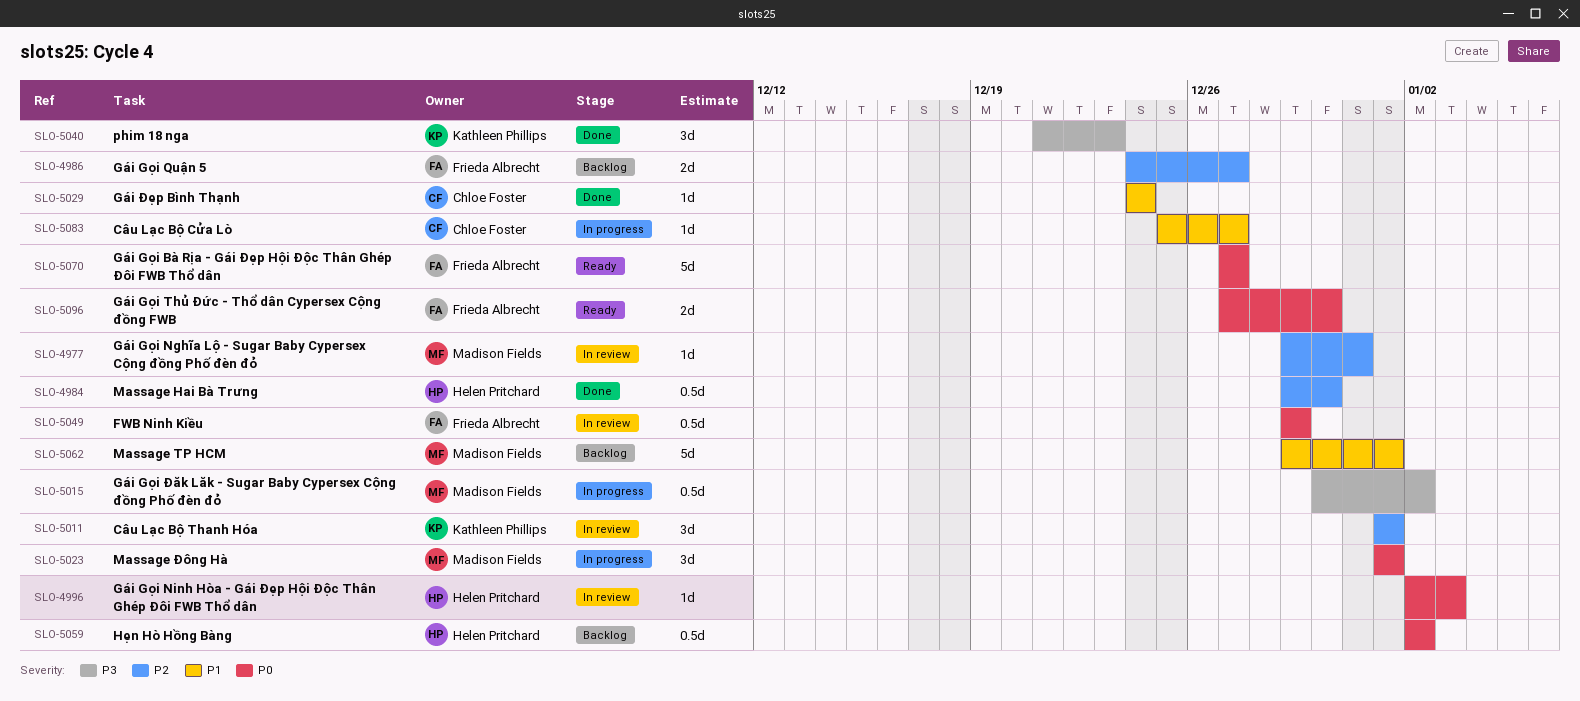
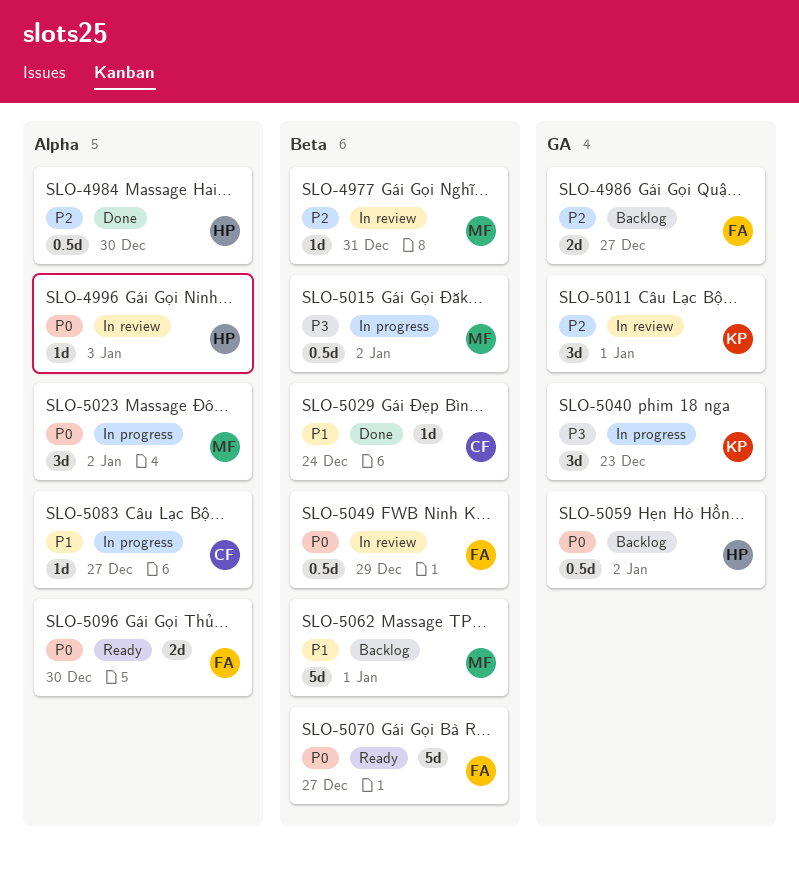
SLO-5023, due: Jan 1 -> Jan 2
SLO-5040, status: Done -> In progress

